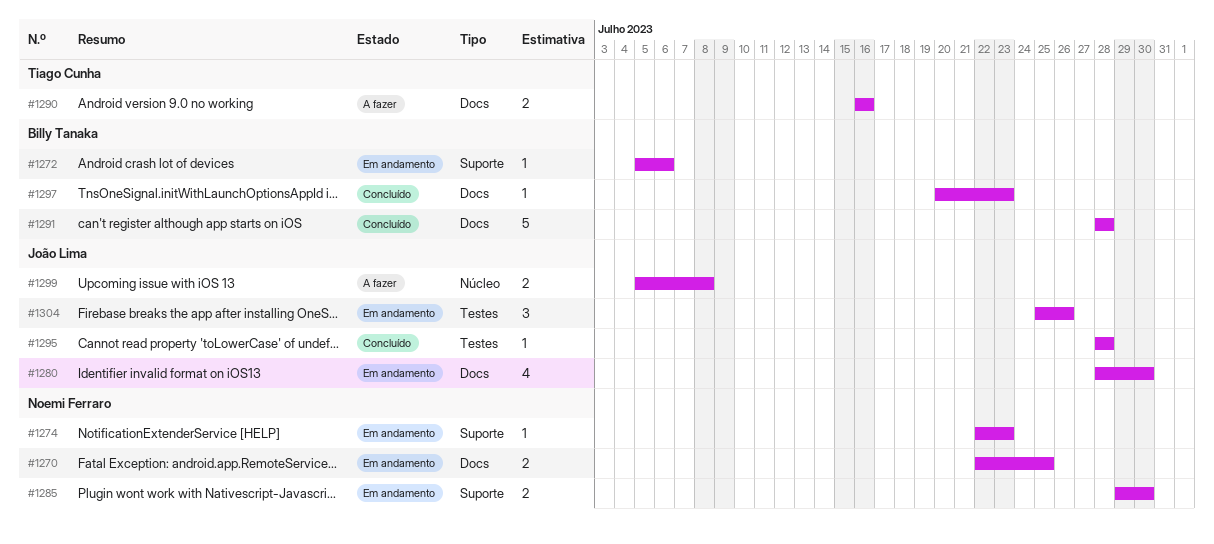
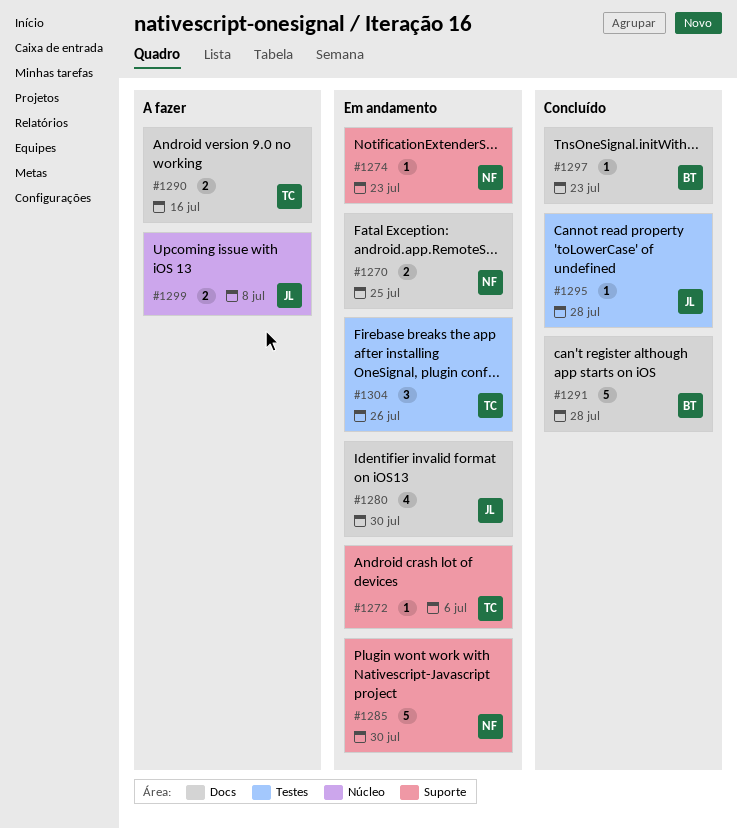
#1272, owner: Billy Tanaka -> Tiago Cunha
#1285, estimate: 2 -> 5
#1304, owner: João Lima -> Tiago Cunha

